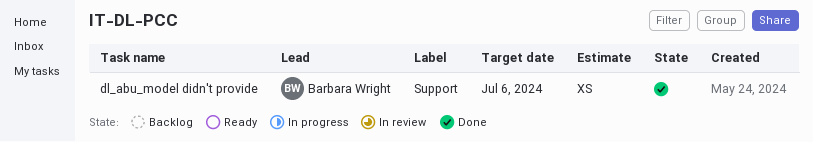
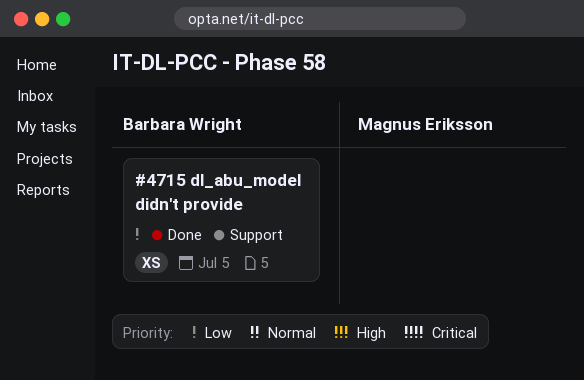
dl_abu_model didn't provide, due: Jul 6 -> Jul 5

